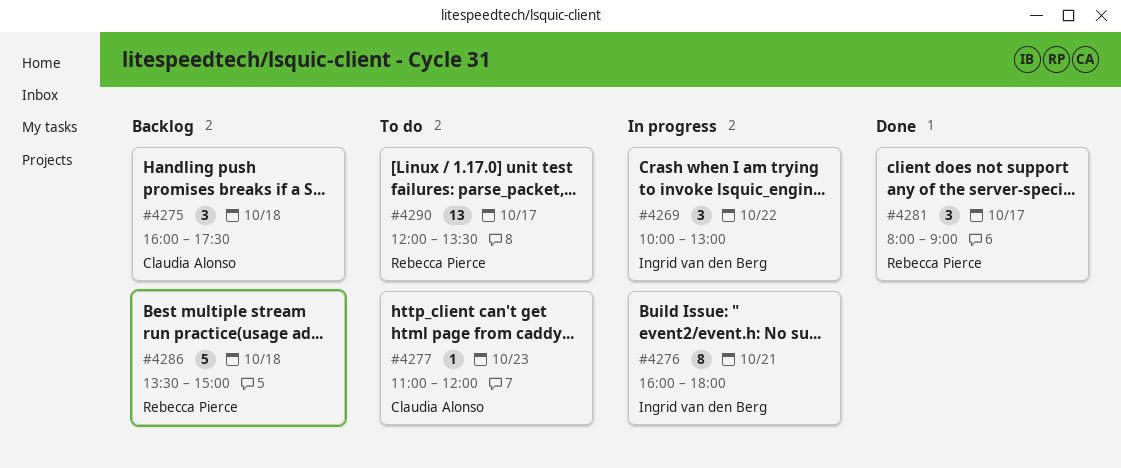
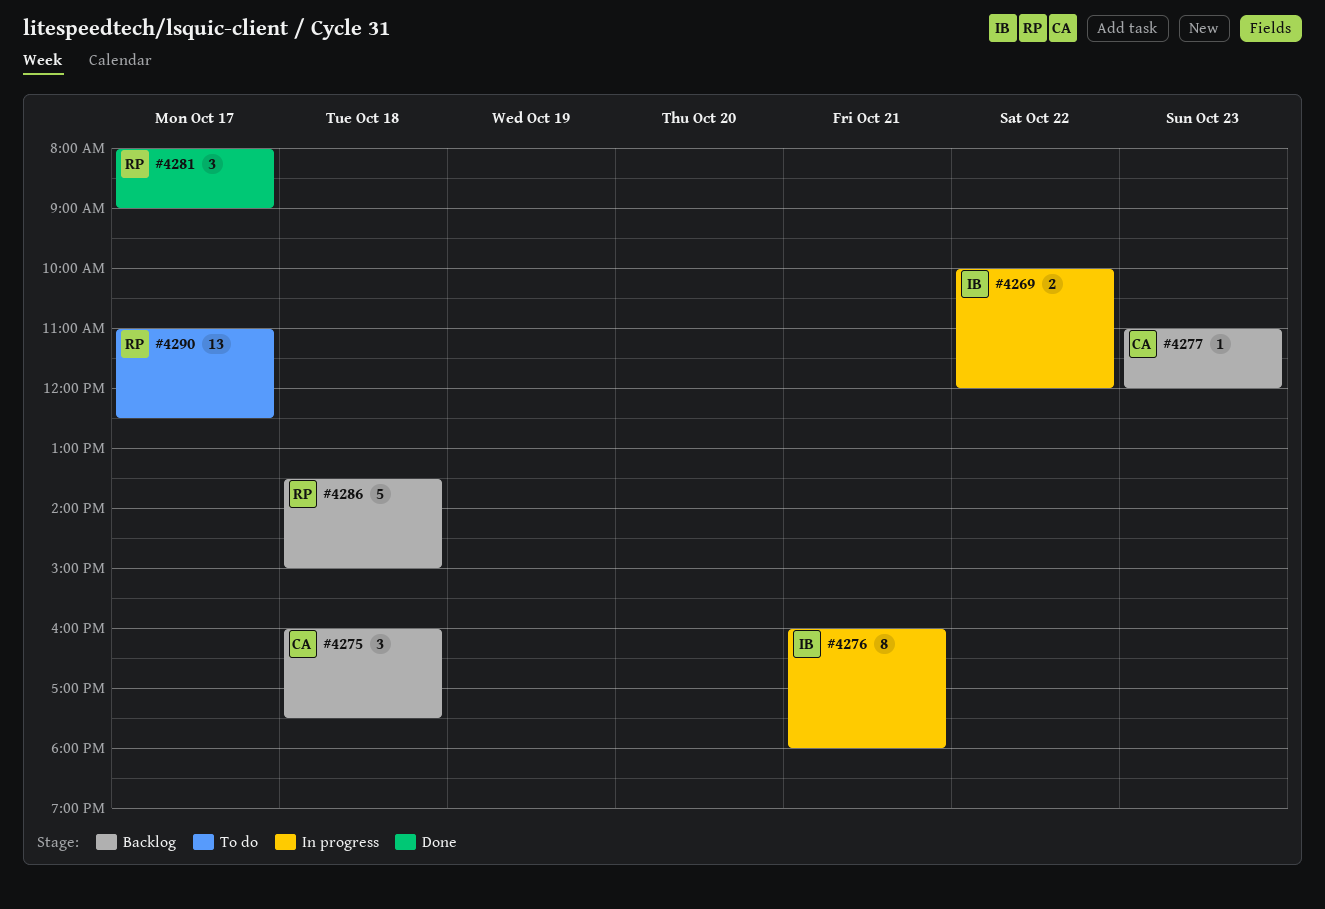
#4269, estimate: 3 -> 2
#4269, ends: 13:00 -> 12:00
#4277, status: To do -> Backlog
#4290, begins: 12:00 -> 11:00
#4290, ends: 13:30 -> 12:30

